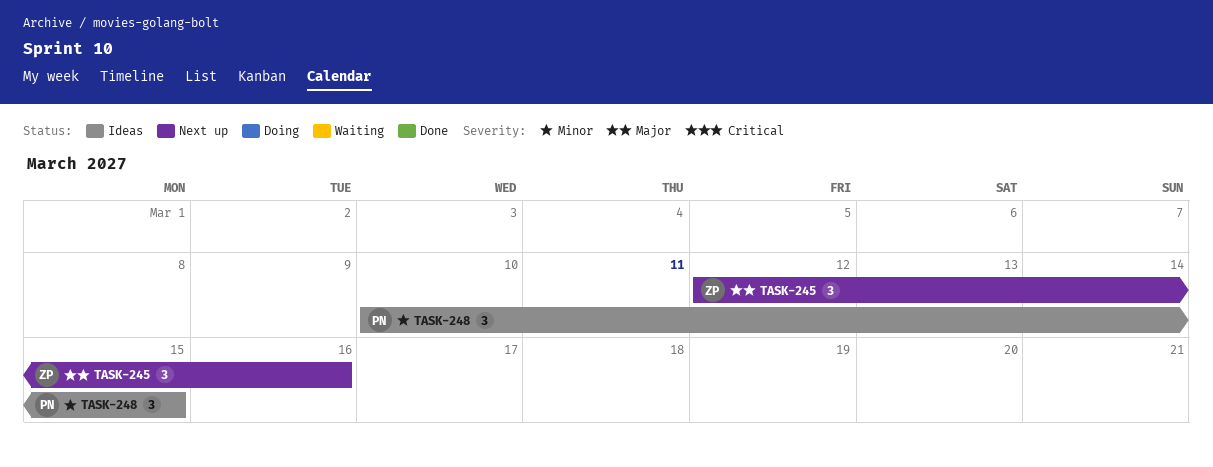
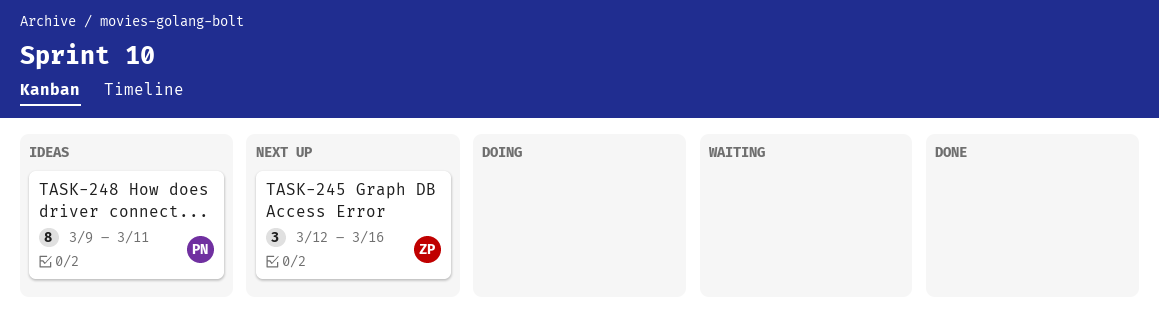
TASK-248, estimate: 3 -> 8
TASK-248, start: Mar 10 -> Mar 9
TASK-248, due: Mar 15 -> Mar 11

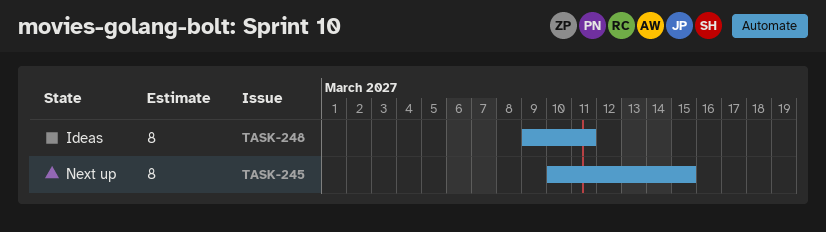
TASK-245, estimate: 3 -> 8
TASK-245, start: Mar 12 -> Mar 10
TASK-245, due: Mar 16 -> Mar 15

